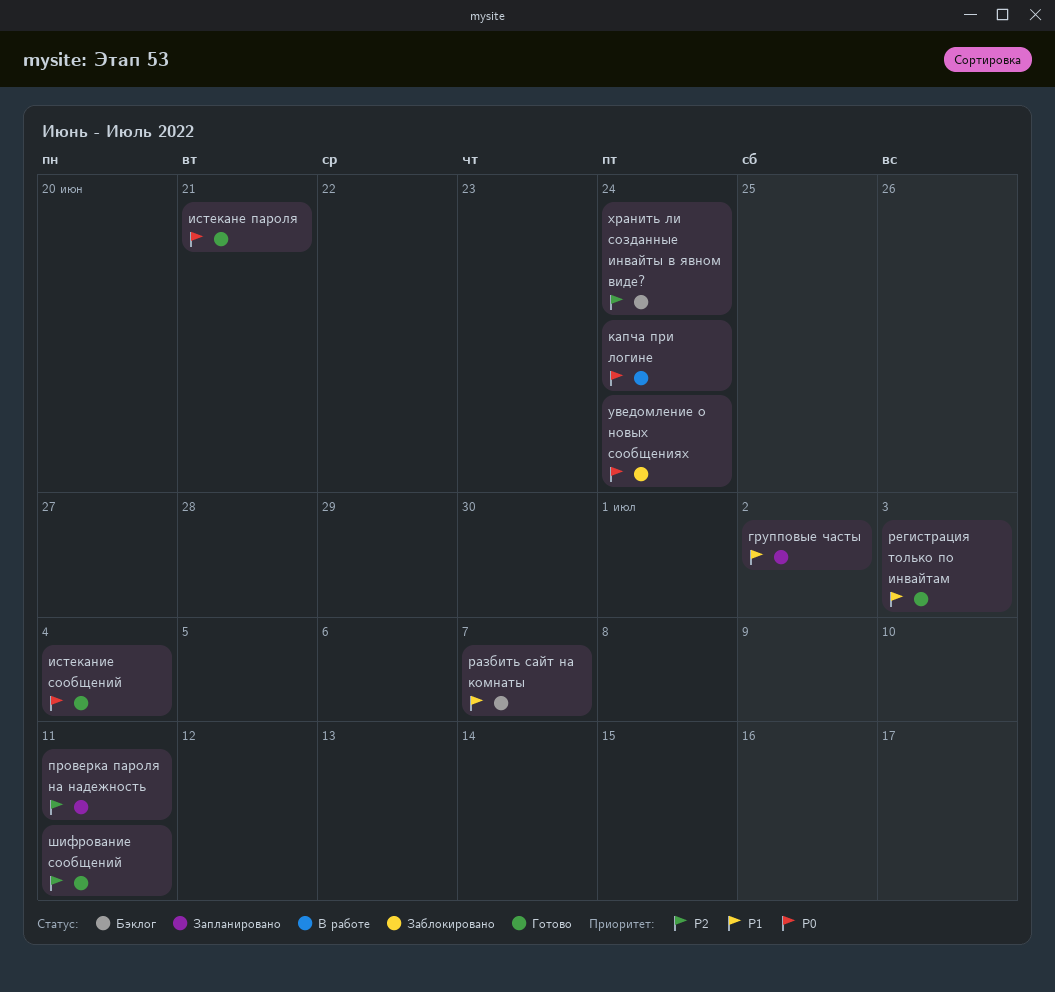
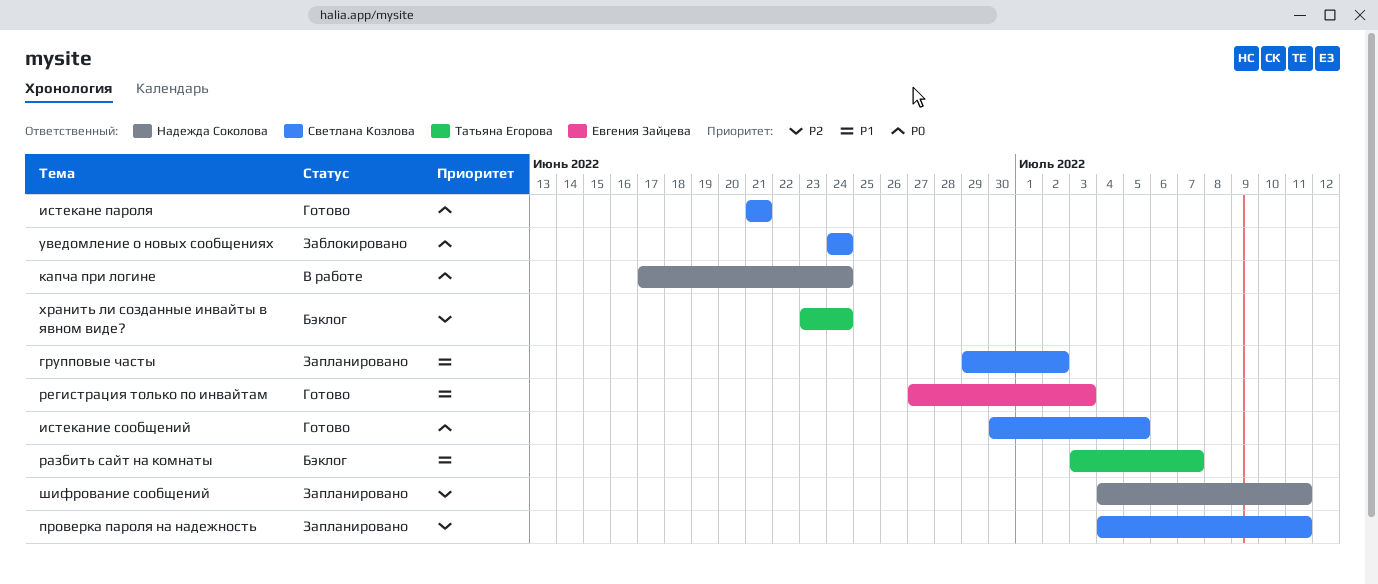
истекание сообщений, due: Jul 4 -> Jul 5
шифрование сообщений, status: Готово -> Запланировано

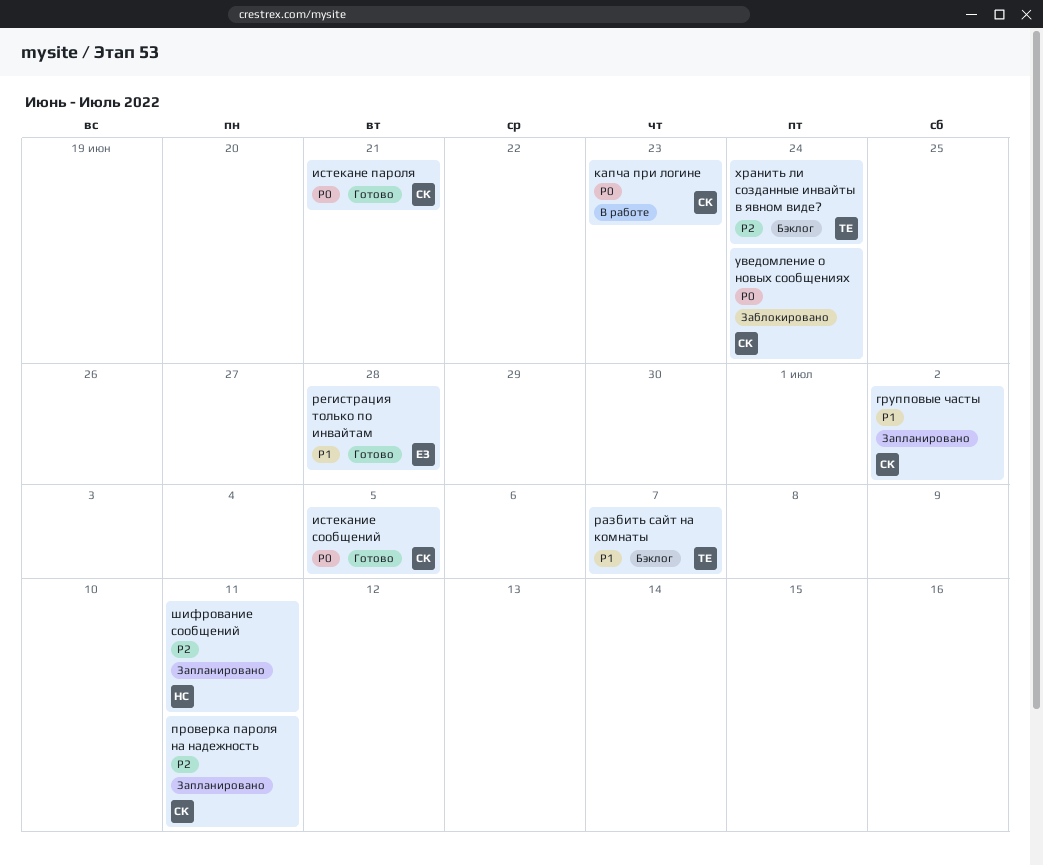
капча при логине, owner: Надежда Соколова -> Светлана Козлова
капча при логине, due: Jun 24 -> Jun 23
регистрация только по инвайтам, due: Jul 3 -> Jun 28

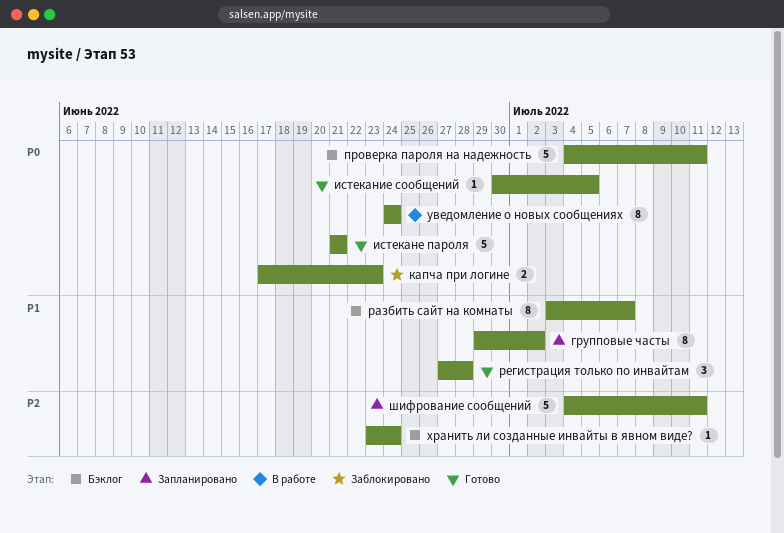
капча при логине, status: В работе -> Заблокировано
проверка пароля на надежность, status: Запланировано -> Бэклог
проверка пароля на надежность, priority: P2 -> P0
уведомление о новых сообщениях, status: Заблокировано -> В работе

